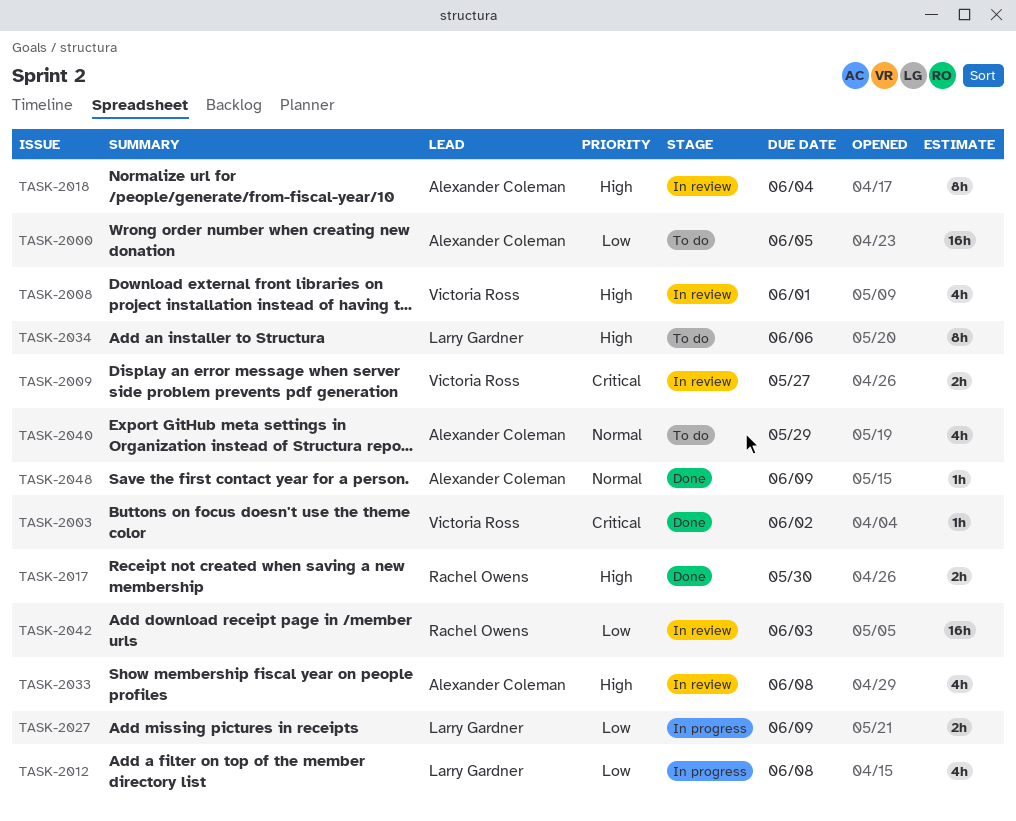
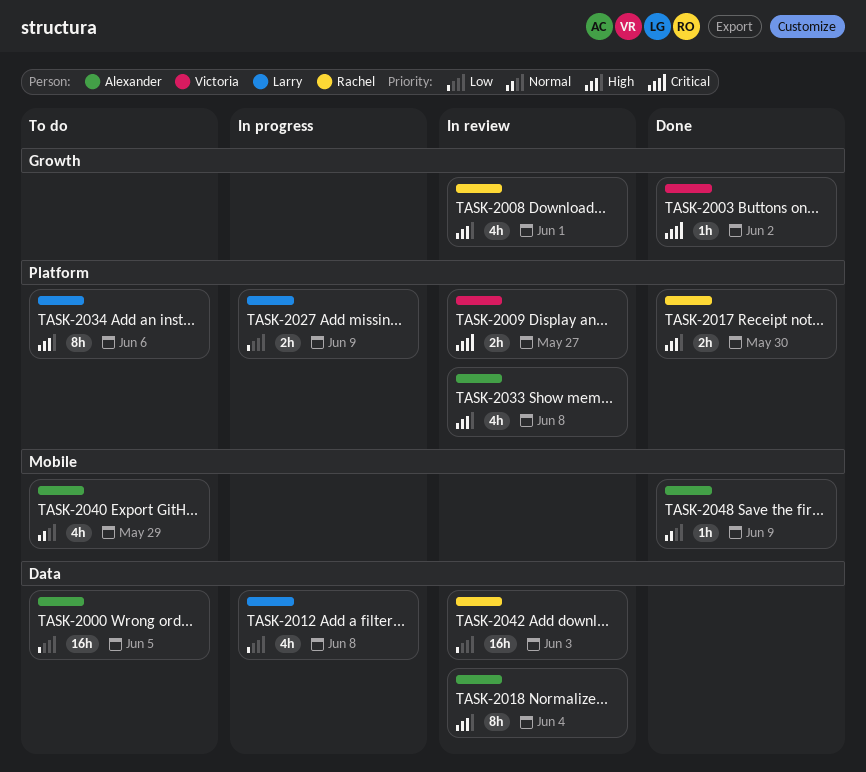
TASK-2008, owner: Victoria Ross -> Rachel Owens

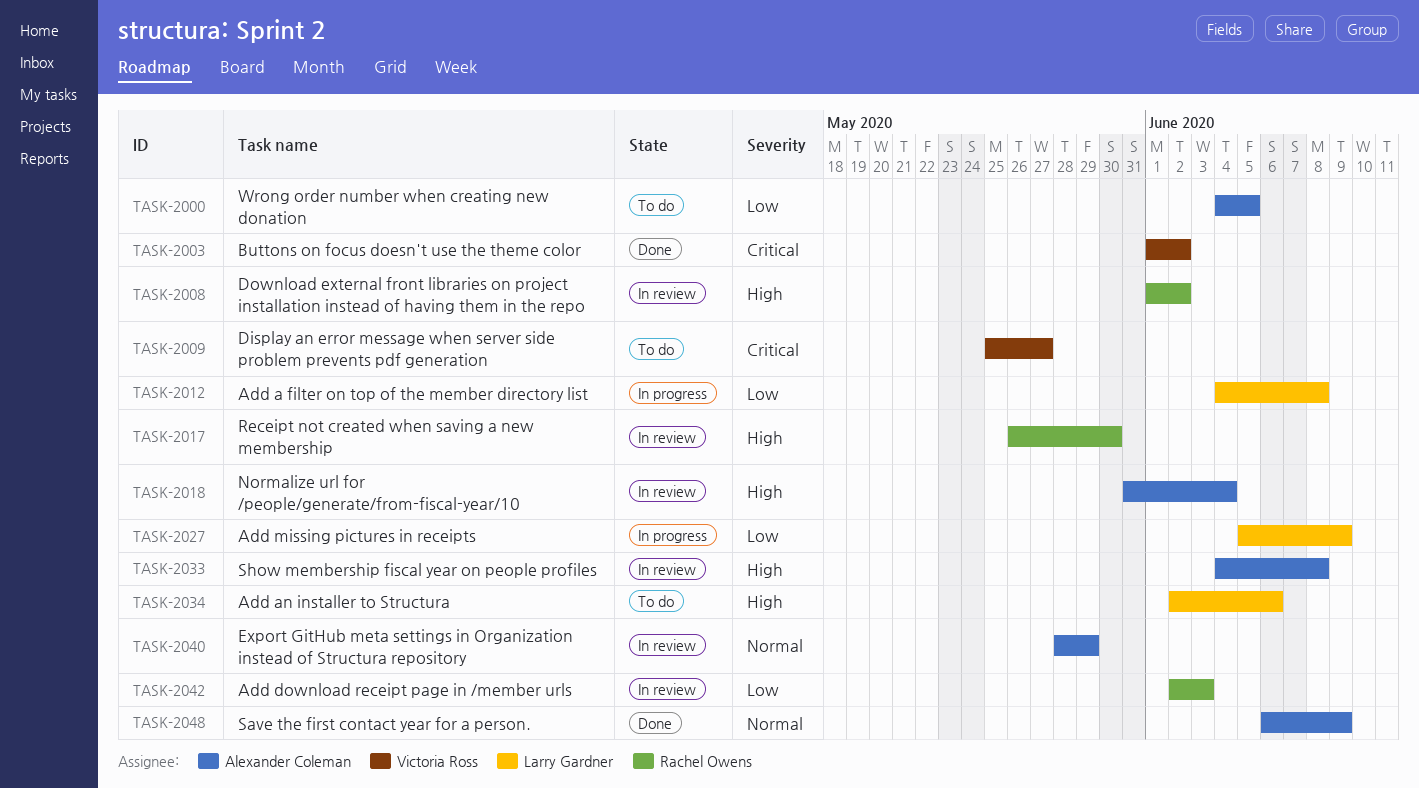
TASK-2008, due: Jun 1 -> Jun 2
TASK-2009, status: In review -> To do
TASK-2017, status: Done -> In review
TASK-2040, status: To do -> In review

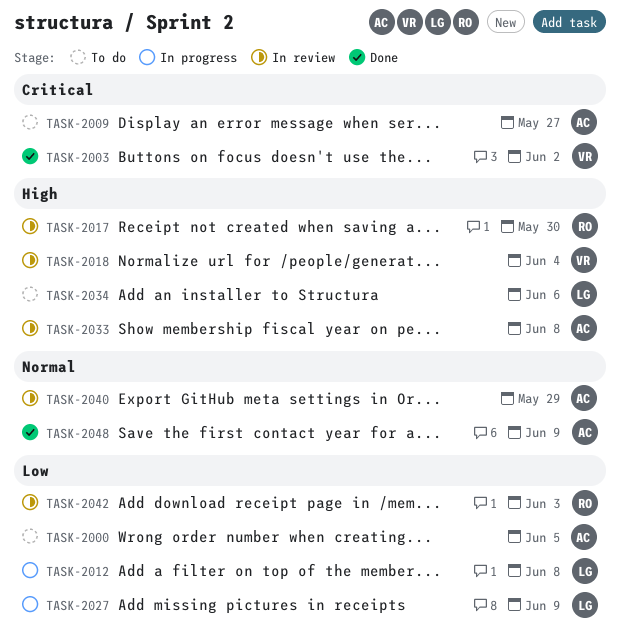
TASK-2008: present -> none
TASK-2009, owner: Victoria Ross -> Alexander Coleman
TASK-2018, owner: Alexander Coleman -> Victoria Ross

